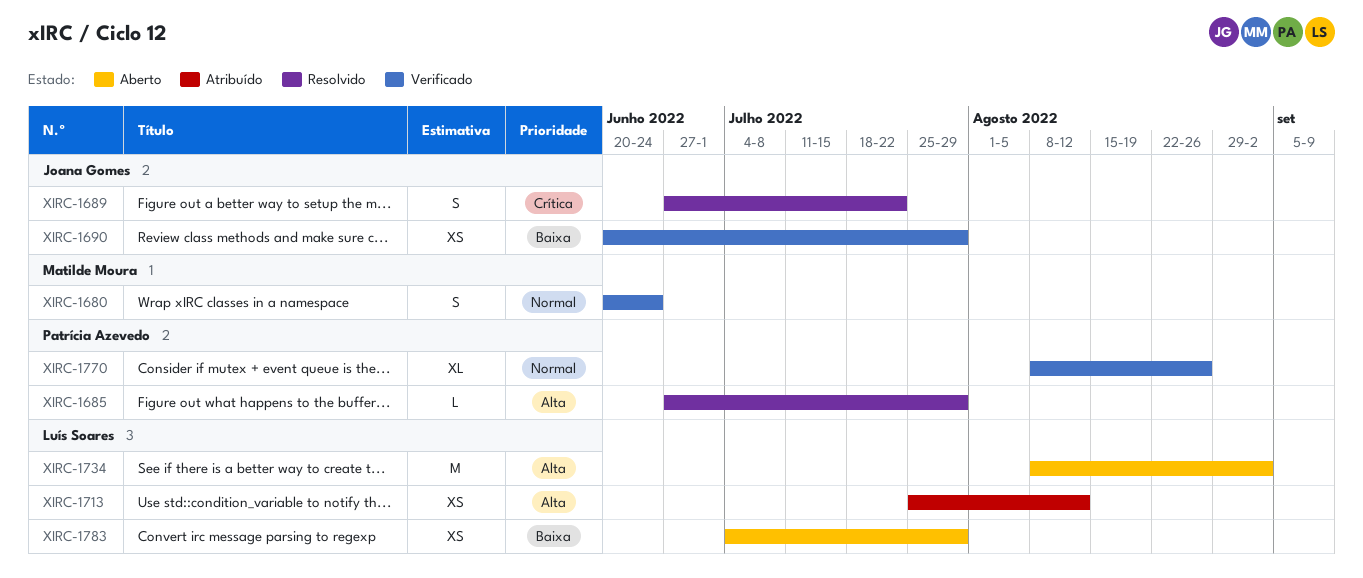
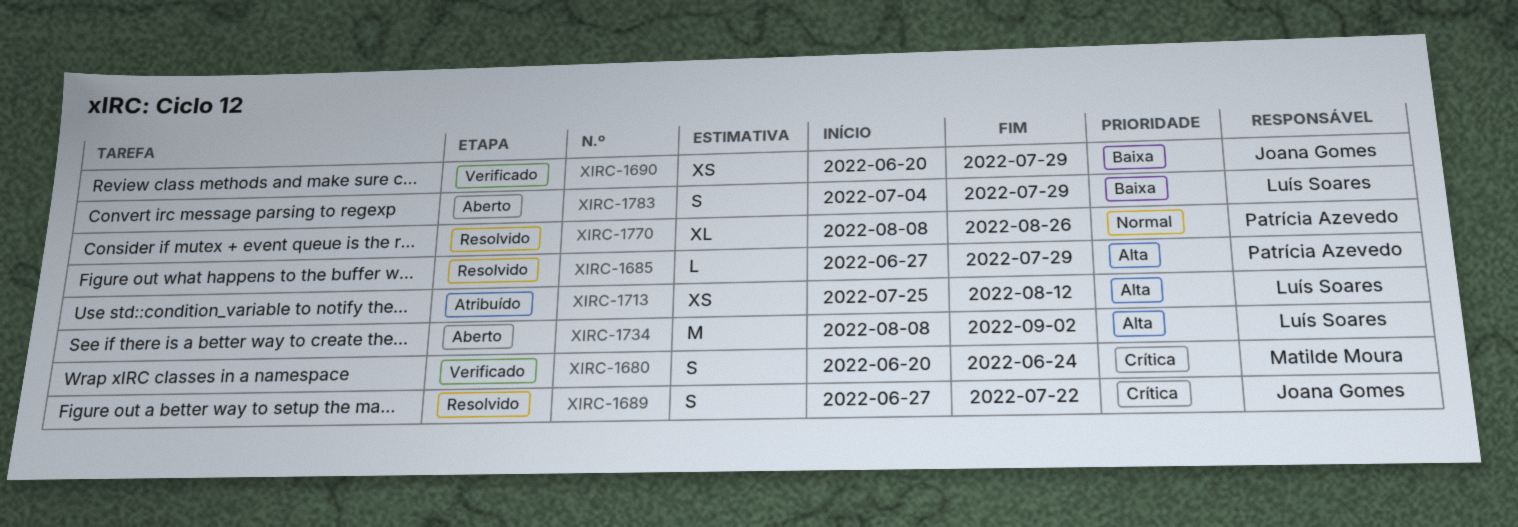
XIRC-1680, priority: Normal -> Crítica
XIRC-1770, status: Verificado -> Resolvido
XIRC-1783, estimate: XS -> S

